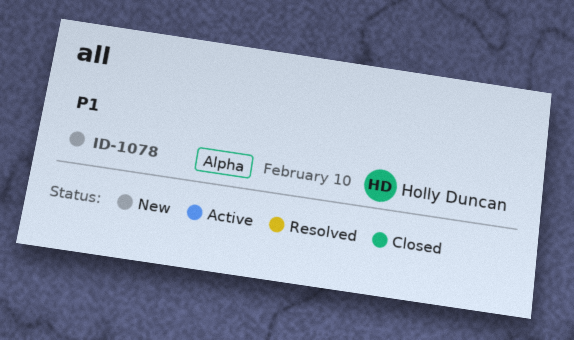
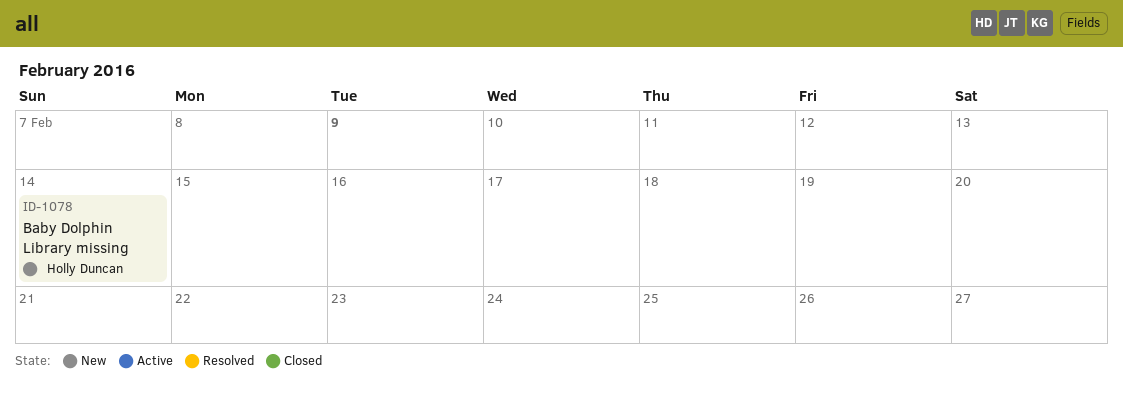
ID-1078, due: Feb 10 -> Feb 14

